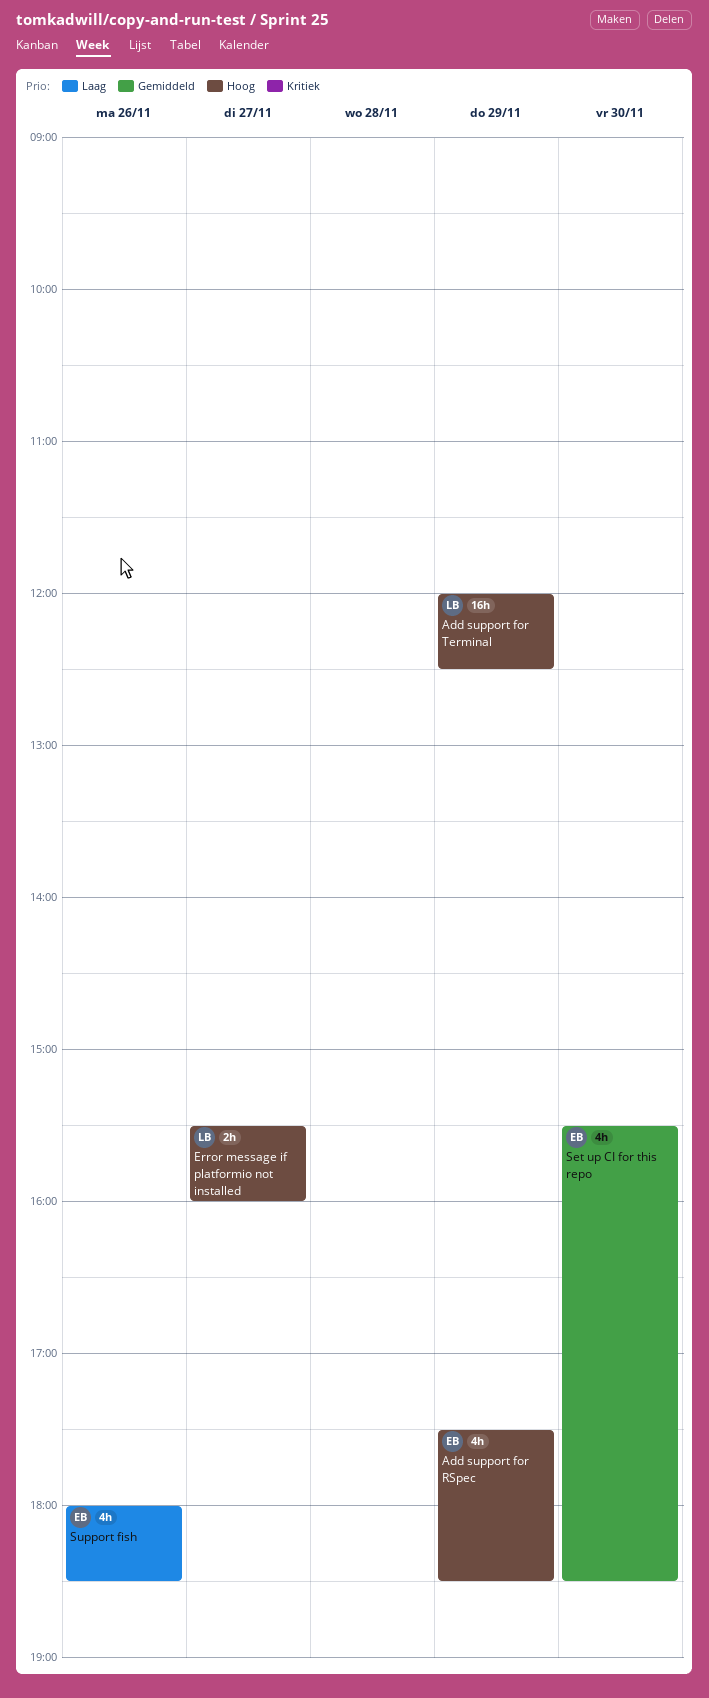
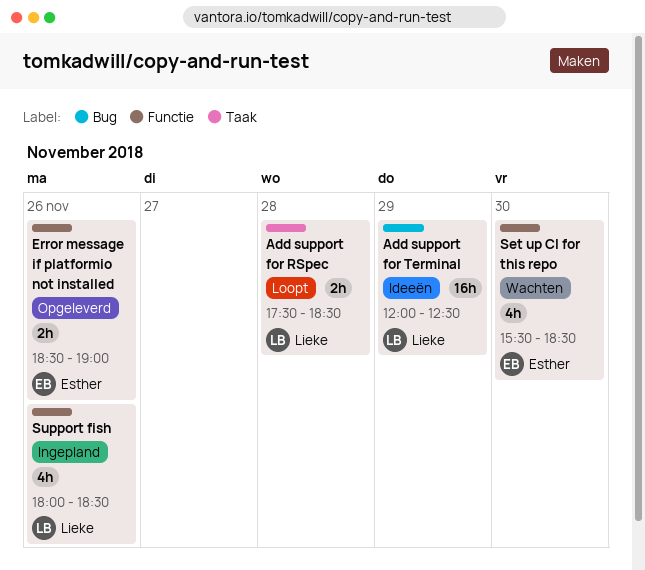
Add support for RSpec, owner: Esther -> Lieke
Add support for RSpec, estimate: 4h -> 2h
Add support for RSpec, day: Nov 29 -> Nov 28
Error message if platformio not installed, owner: Lieke -> Esther
Error message if platformio not installed, day: Nov 27 -> Nov 26
Error message if platformio not installed, begins: 15:30 -> 18:30
Error message if platformio not installed, ends: 16:00 -> 19:00
Support fish, owner: Esther -> Lieke

